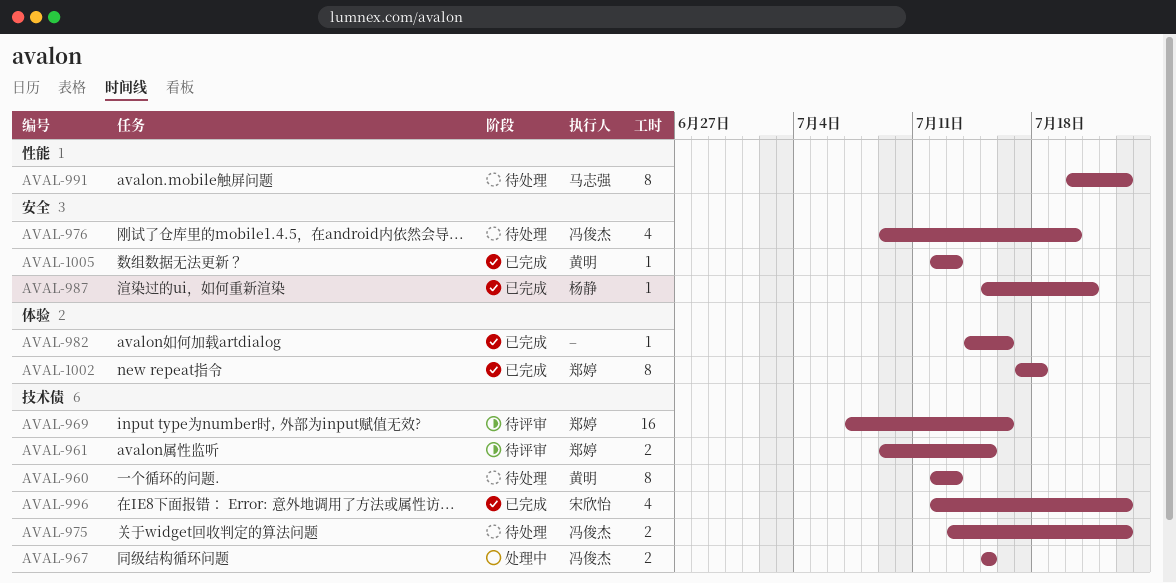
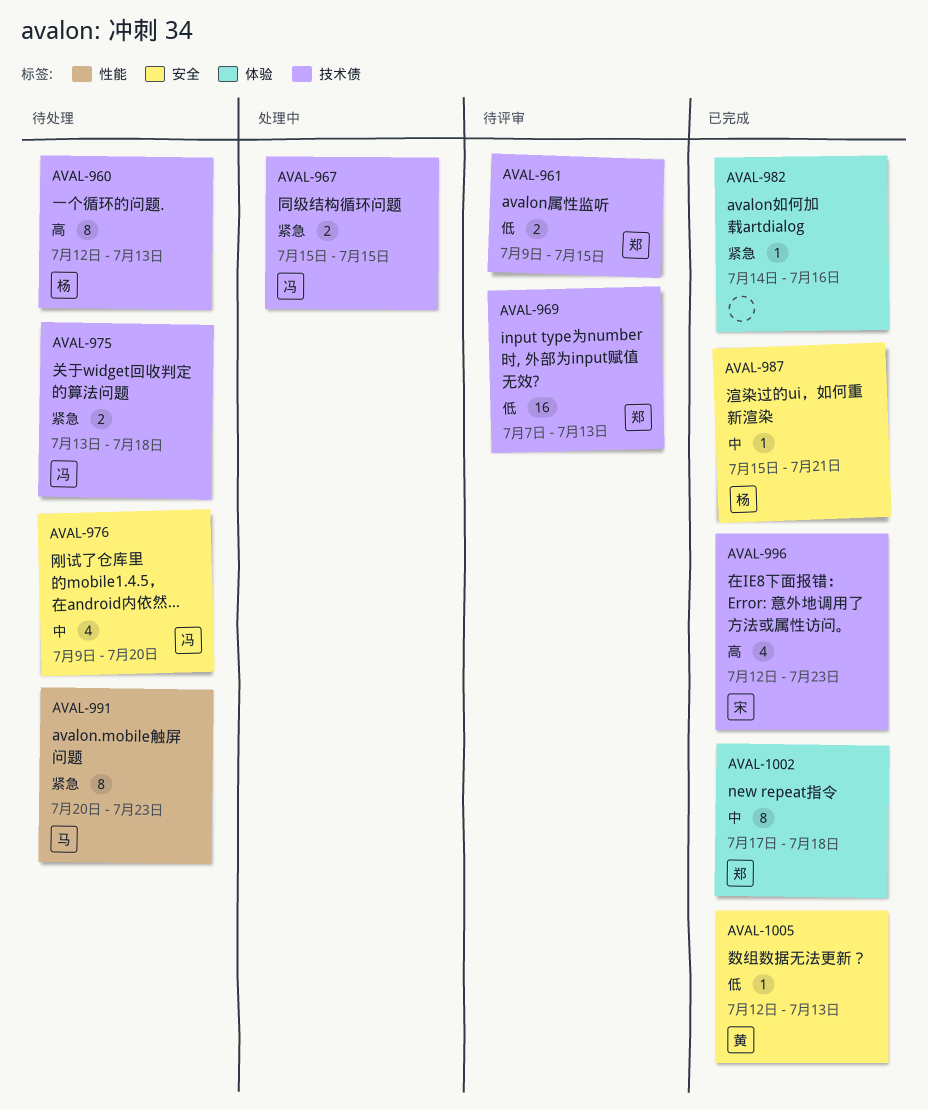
AVAL-960, owner: 黄明 -> 杨静
AVAL-969, due: Jul 16 -> Jul 13
AVAL-975, due: Jul 23 -> Jul 18

